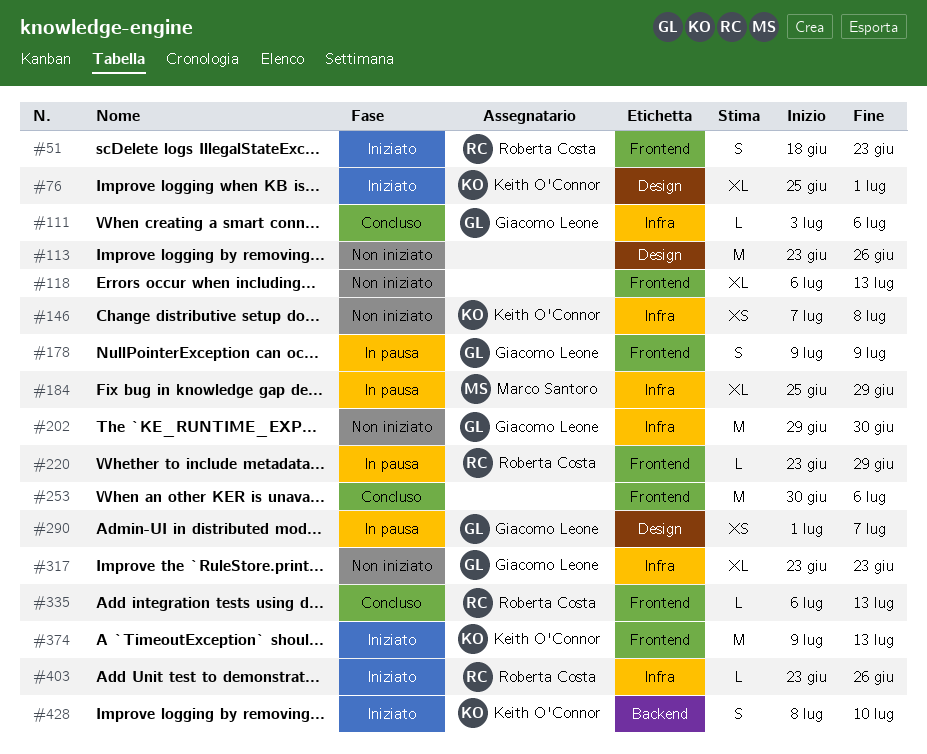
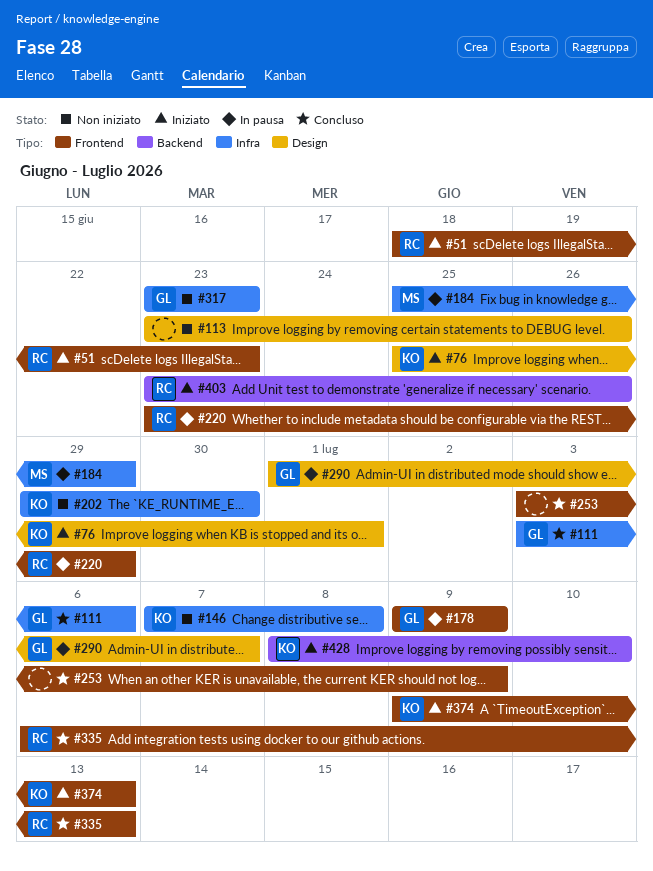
#118: present -> none
#202, owner: Giacomo Leone -> Keith O'Connor
#253, start: Jun 30 -> Jul 3
#253, due: Jul 6 -> Jul 9
#403, label: Infra -> Backend

